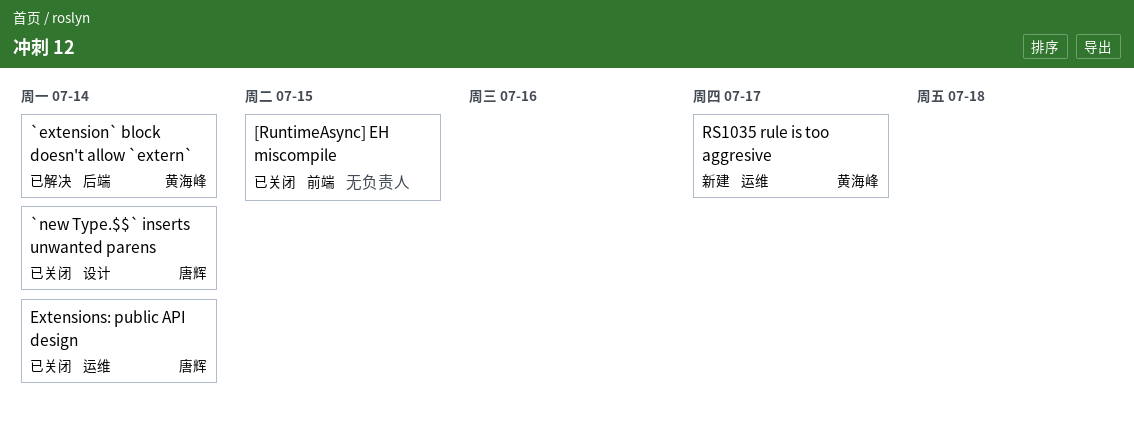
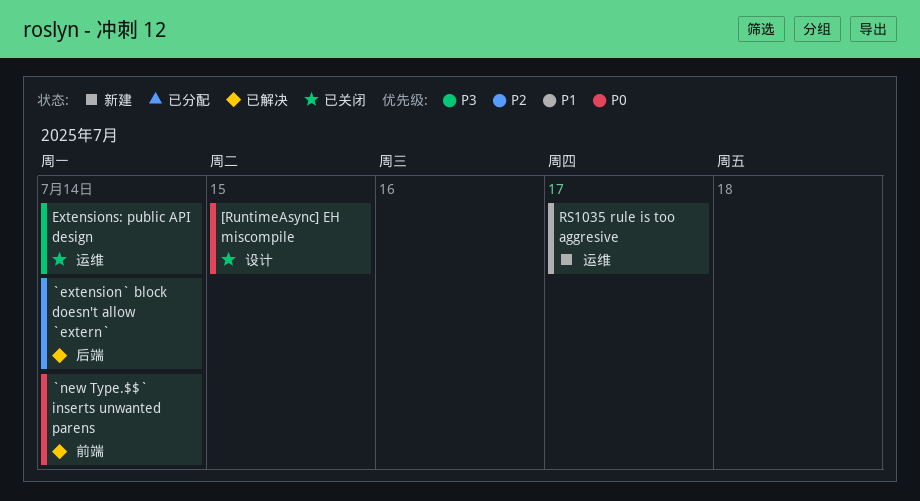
[RuntimeAsync] EH miscompile, label: 前端 -> 设计
`new Type.$$` inserts unwanted parens, status: 已关闭 -> 已解决
`new Type.$$` inserts unwanted parens, label: 设计 -> 前端

